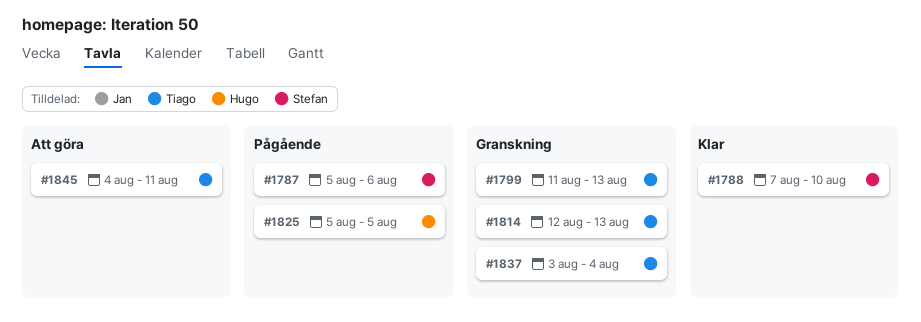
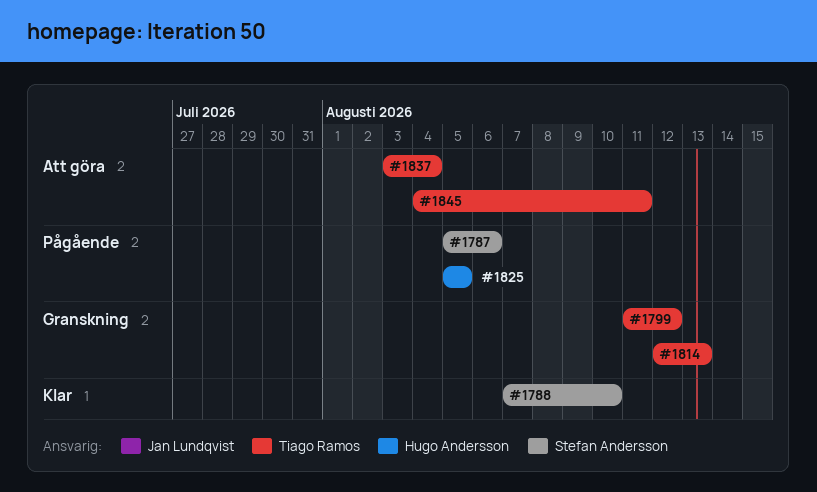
#1799, due: Aug 13 -> Aug 12
#1837, status: Granskning -> Att göra

